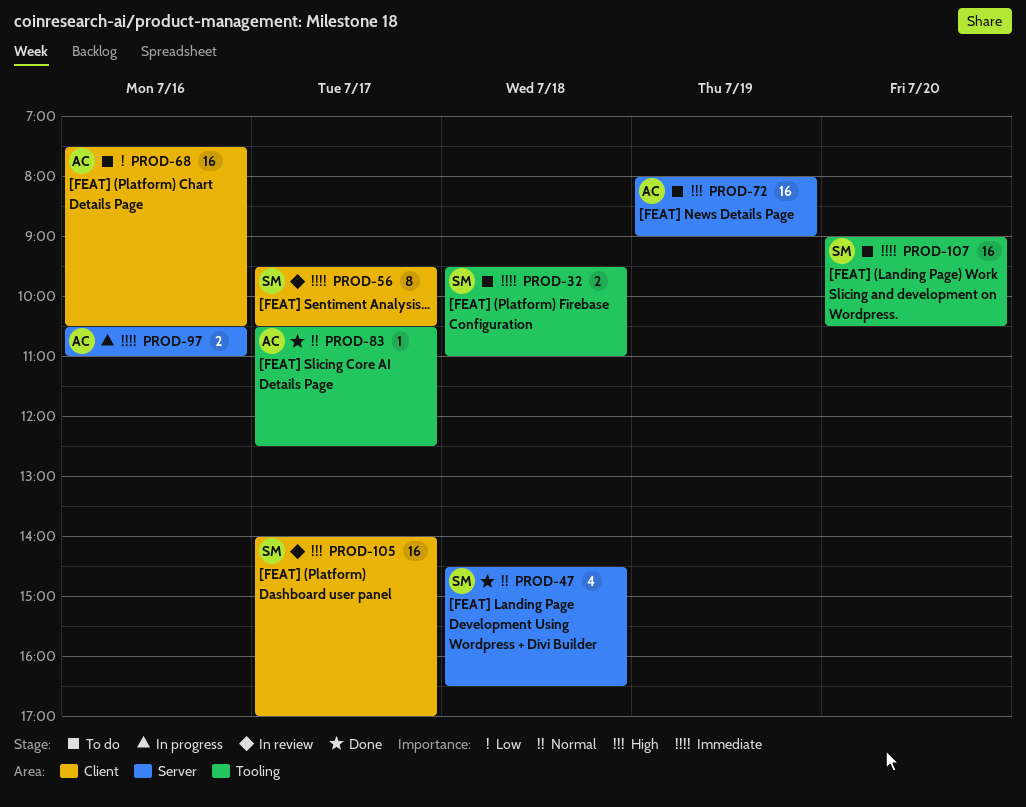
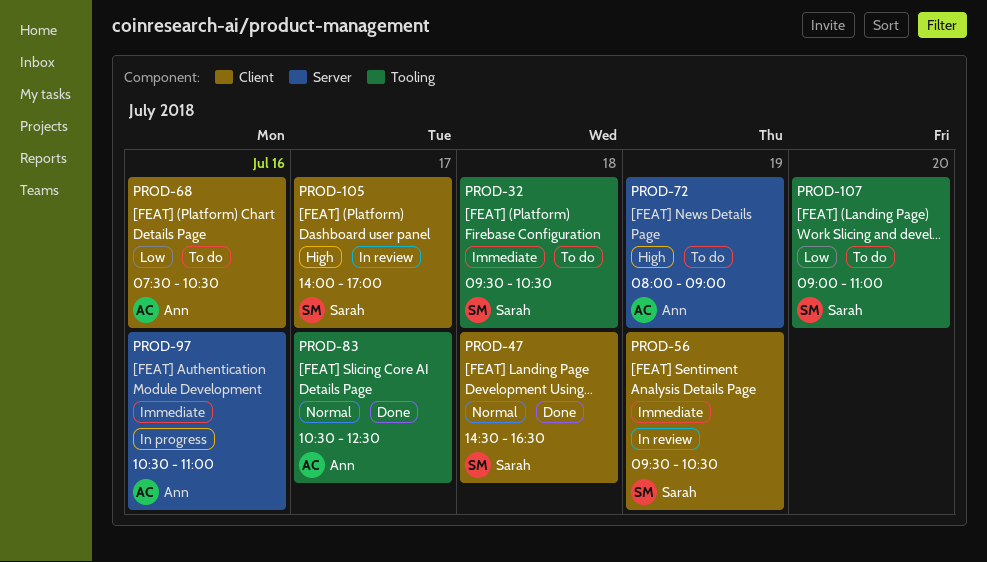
PROD-32, ends: 11:00 -> 10:30
PROD-47, label: Server -> Client
PROD-56, day: Jul 17 -> Jul 19
PROD-107, priority: Immediate -> Low
PROD-107, ends: 10:30 -> 11:00

